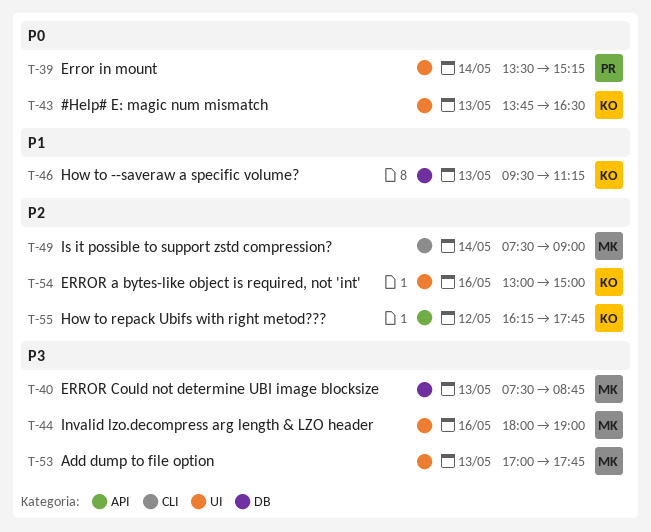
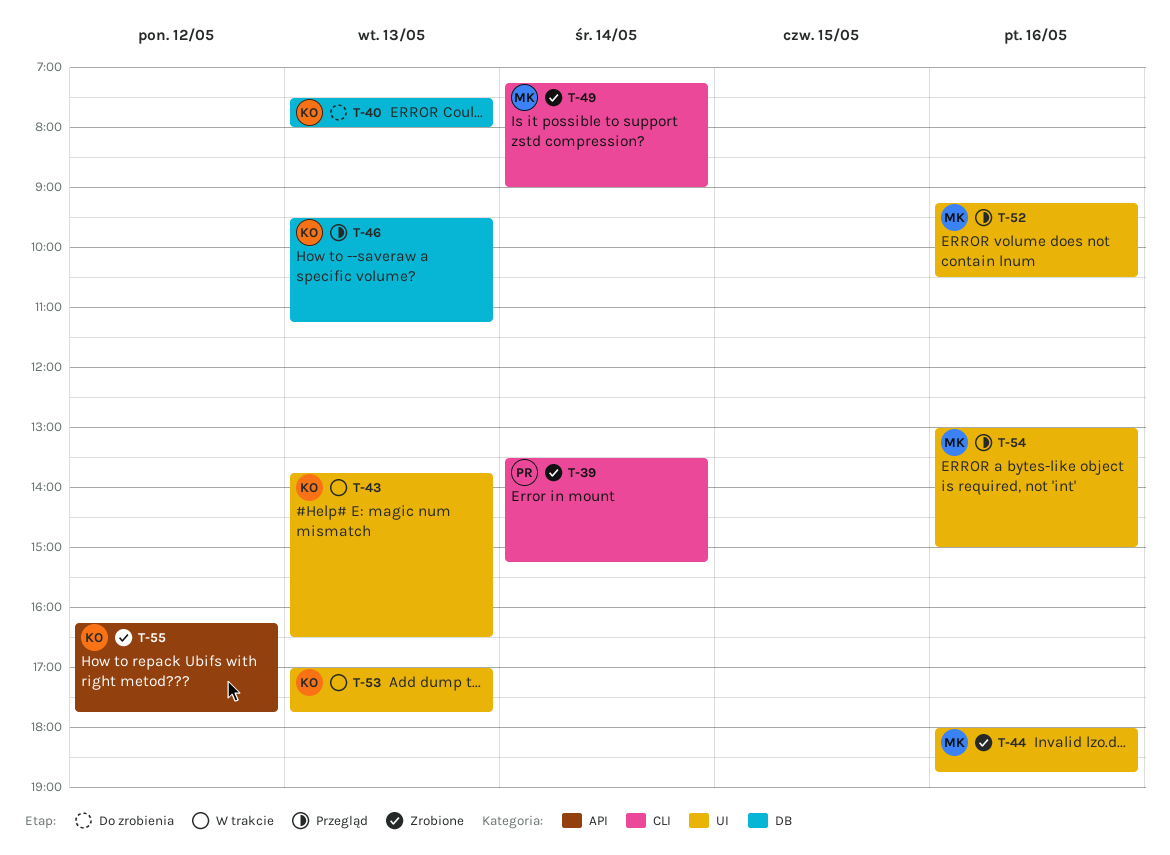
T-39, label: UI -> CLI
T-40, owner: MK -> KO
T-40, ends: 08:45 -> 08:00
T-44, ends: 19:00 -> 18:45
T-49, begins: 07:30 -> 07:15
T-52: none -> present
T-53, owner: MK -> KO
T-54, owner: KO -> MK

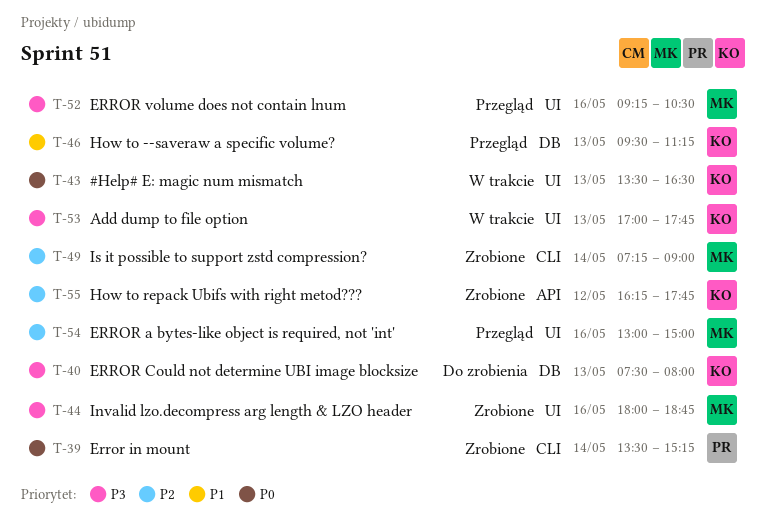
T-43, begins: 13:45 -> 13:30

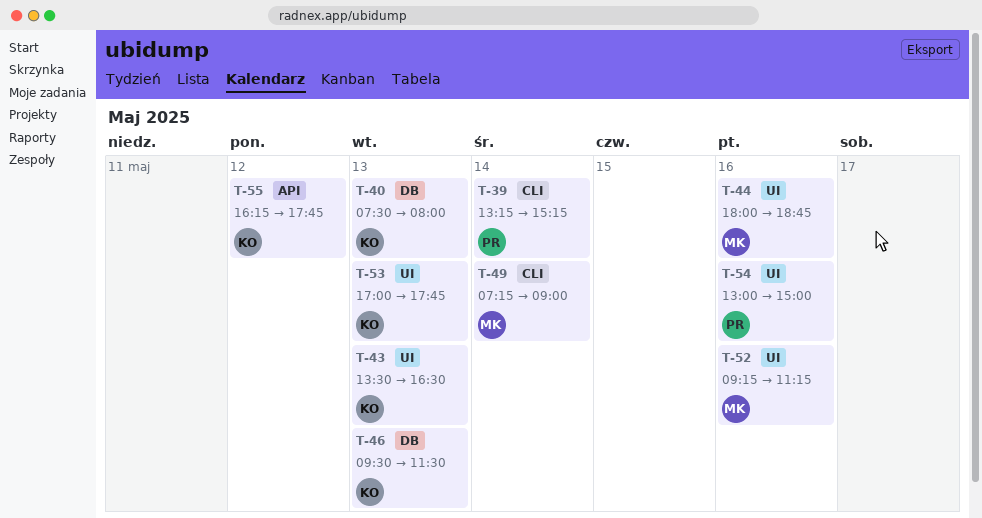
T-39, begins: 13:30 -> 13:15
T-46, ends: 11:15 -> 11:30
T-52, ends: 10:30 -> 11:15
T-54, owner: MK -> PR

